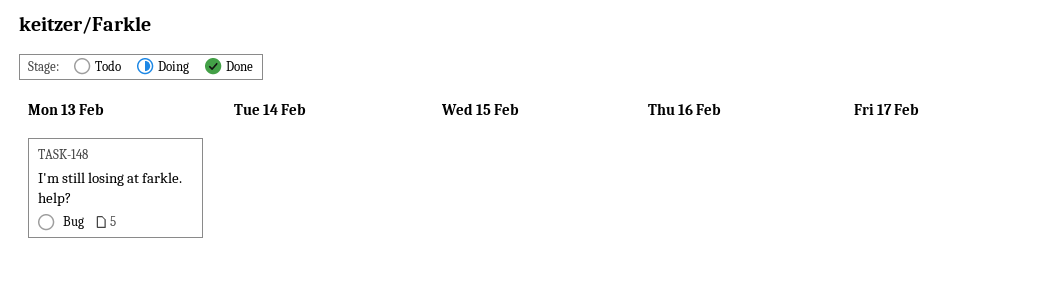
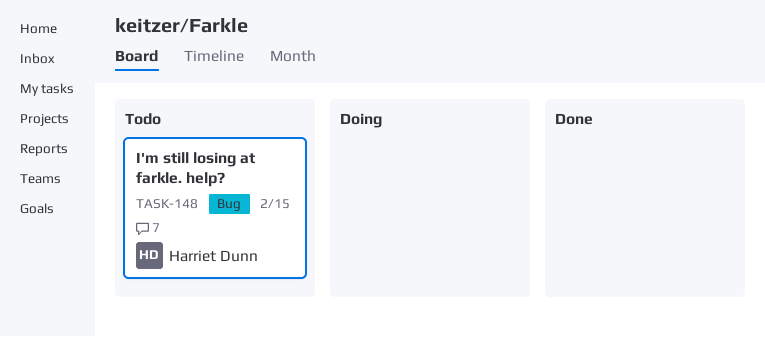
TASK-148, due: Feb 13 -> Feb 15

